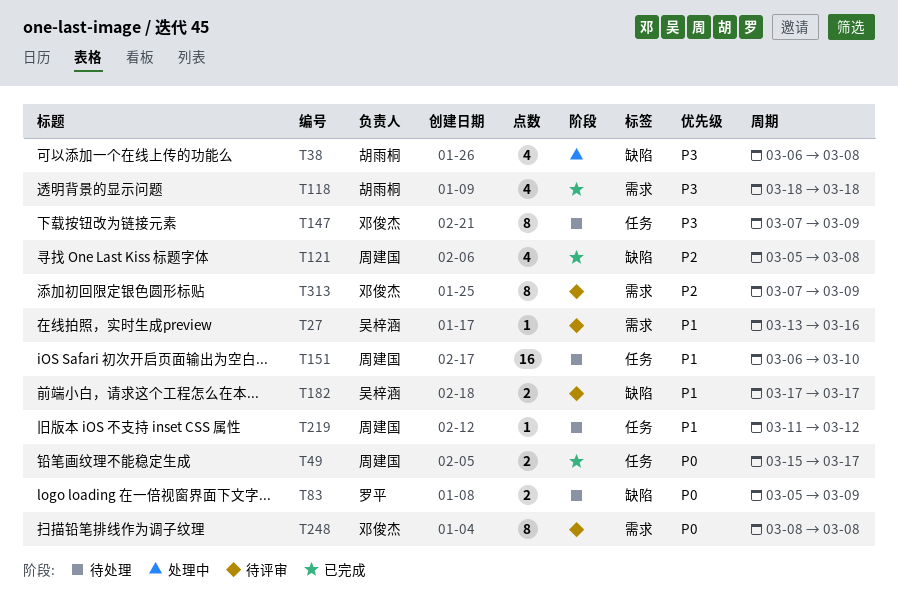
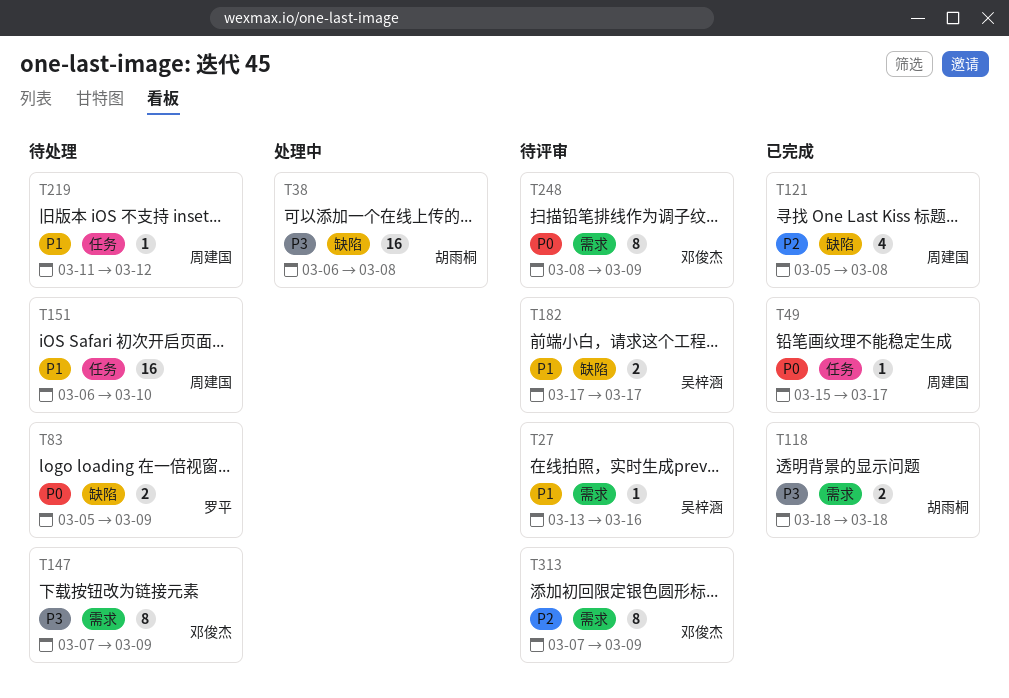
T38, estimate: 4 -> 16
T49, estimate: 2 -> 1
T118, estimate: 4 -> 2
T147, label: 任务 -> 需求
T248, due: Mar 8 -> Mar 9

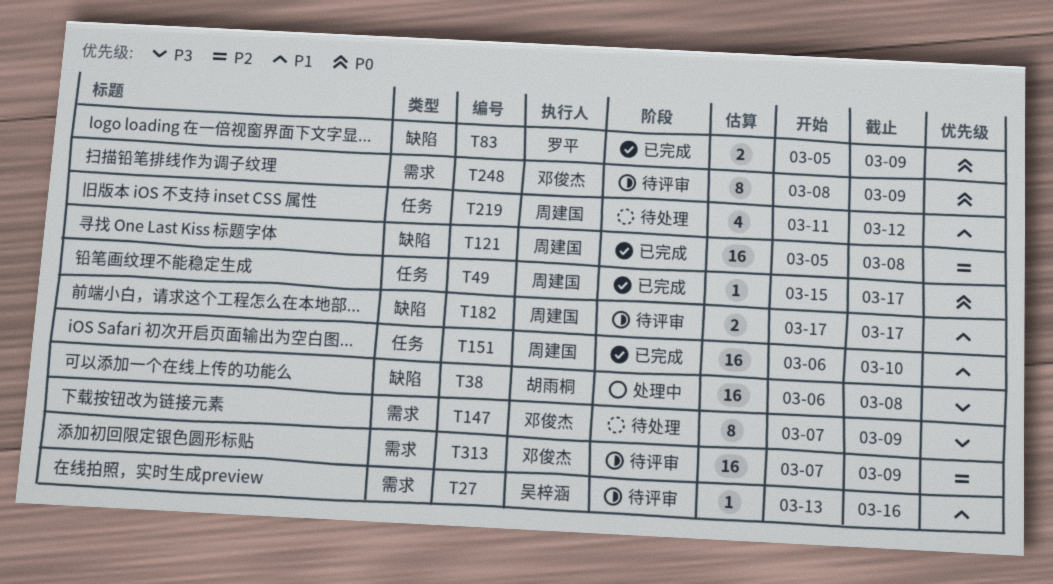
T83, status: 待处理 -> 已完成
T118: present -> none
T121, estimate: 4 -> 16
T151, status: 待处理 -> 已完成
T182, owner: 吴梓涵 -> 周建国
T219, estimate: 1 -> 4
T313, estimate: 8 -> 16

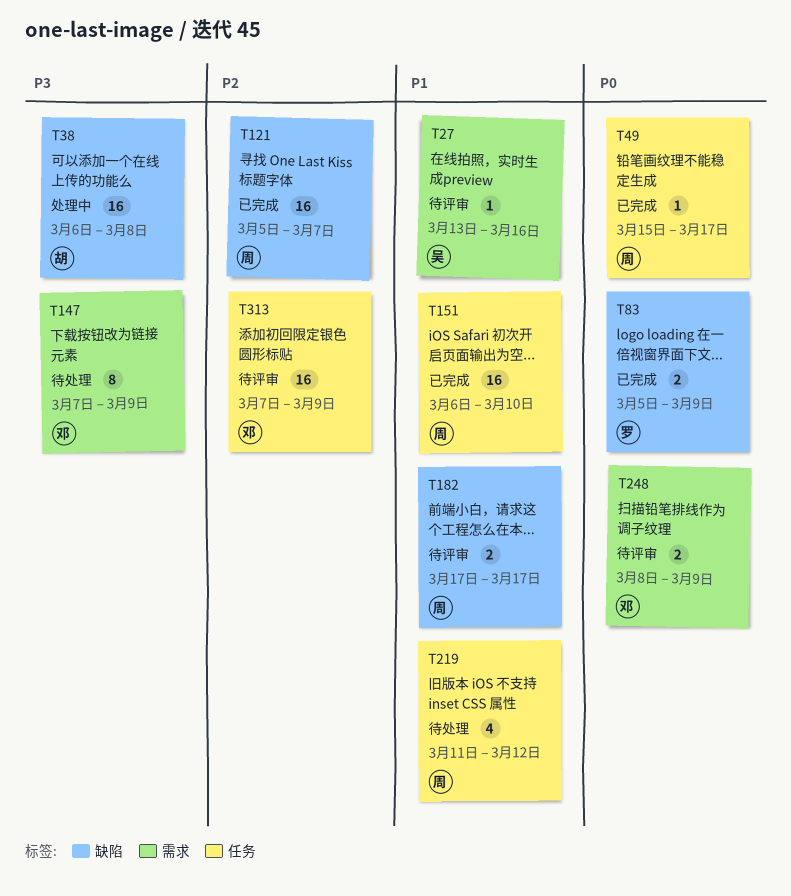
T121, due: Mar 8 -> Mar 7
T248, estimate: 8 -> 2
T313, label: 需求 -> 任务

